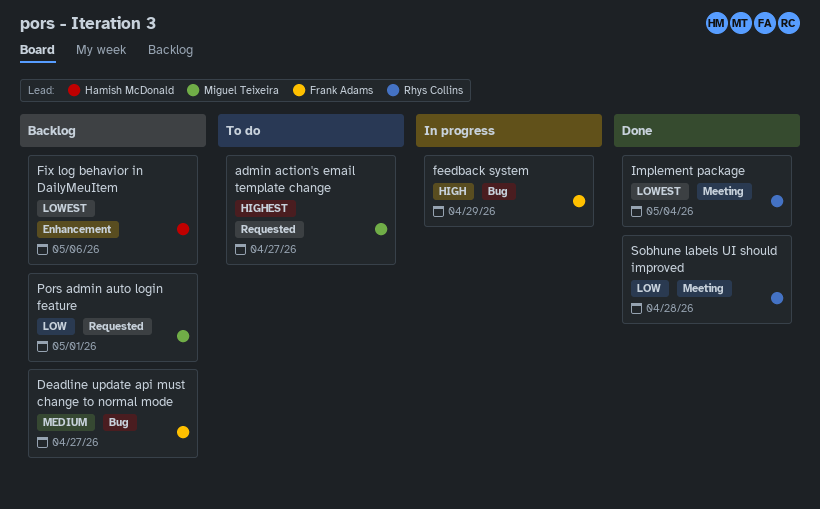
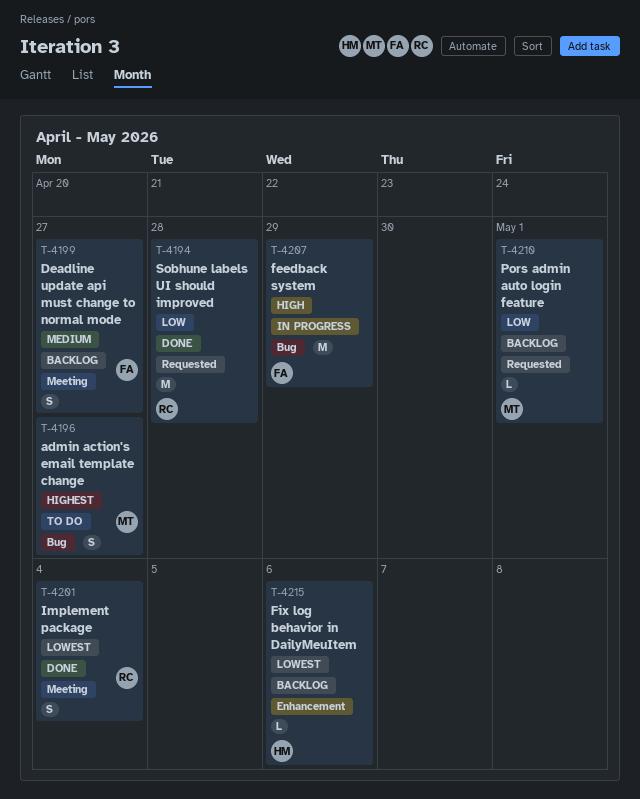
admin action's email template change, label: Requested -> Bug
Deadline update api must change to normal mode, label: Bug -> Meeting
Sobhune labels UI should improved, label: Meeting -> Requested

